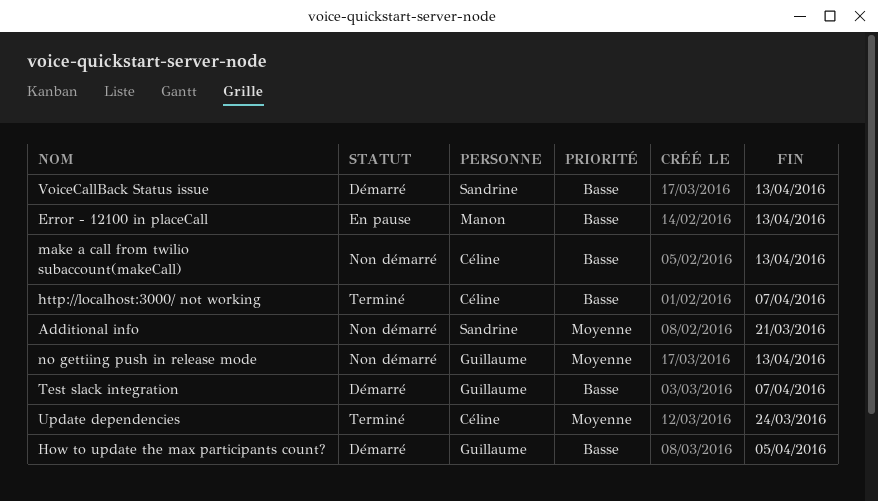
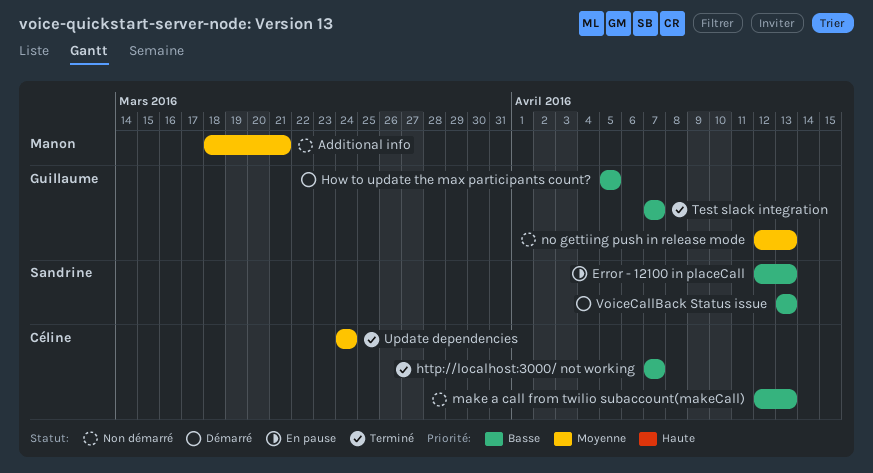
Additional info, owner: Sandrine -> Manon
Error - 12100 in placeCall, owner: Manon -> Sandrine
Test slack integration, status: Démarré -> Terminé

